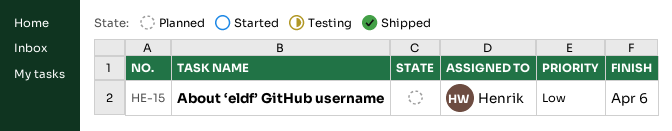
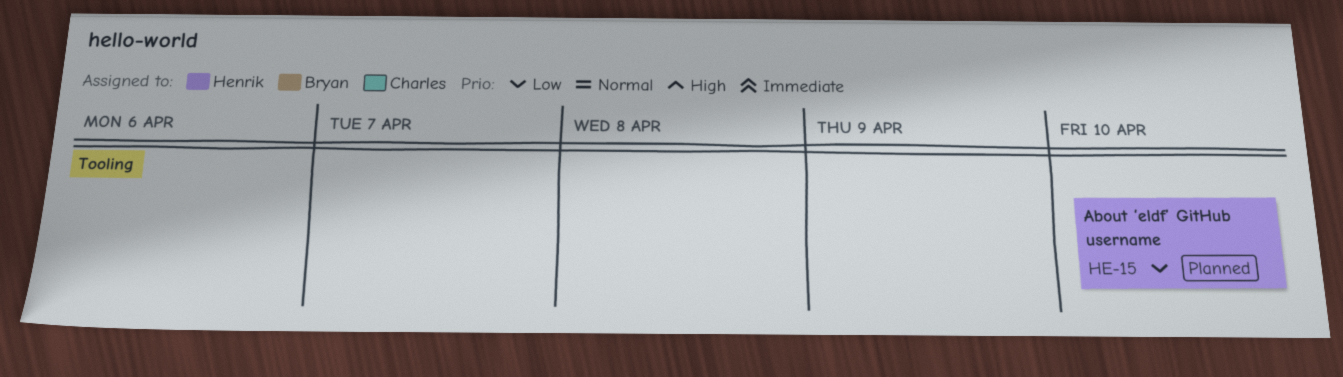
HE-15, due: Apr 6 -> Apr 10

